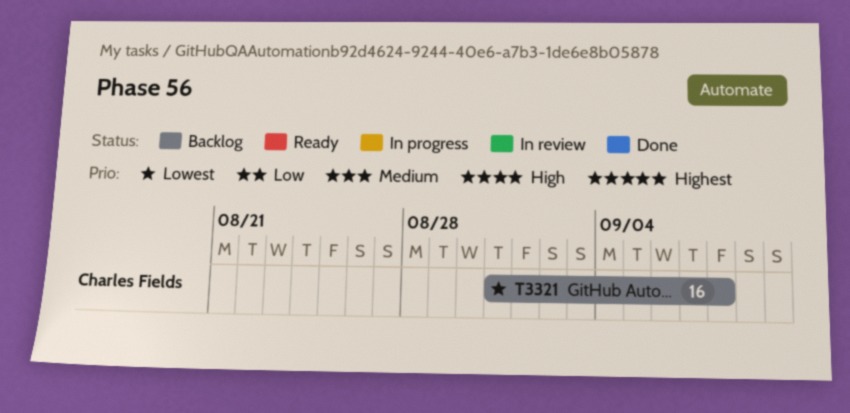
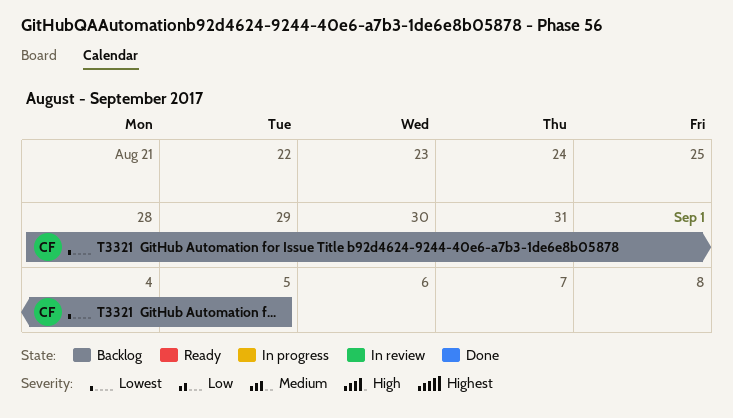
T3321, start: Aug 31 -> Aug 28
T3321, due: Sep 8 -> Sep 5

